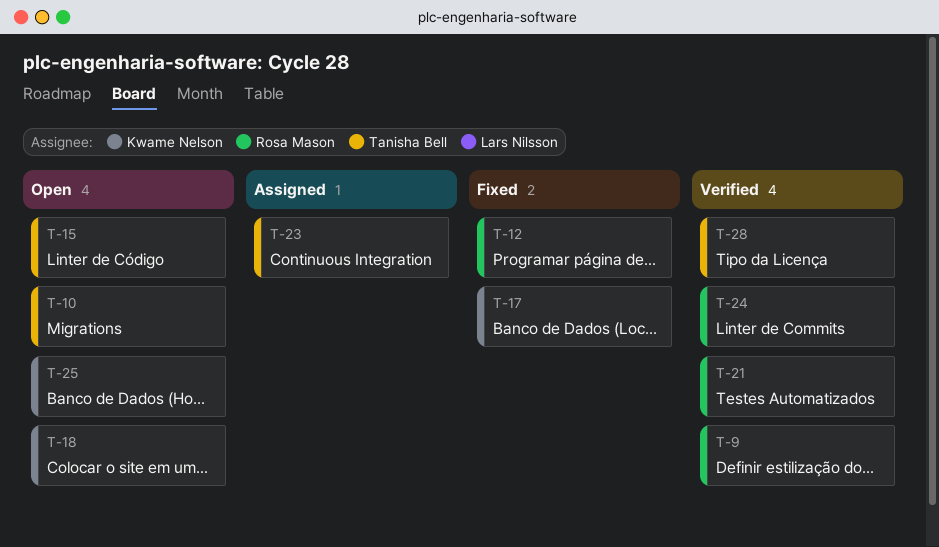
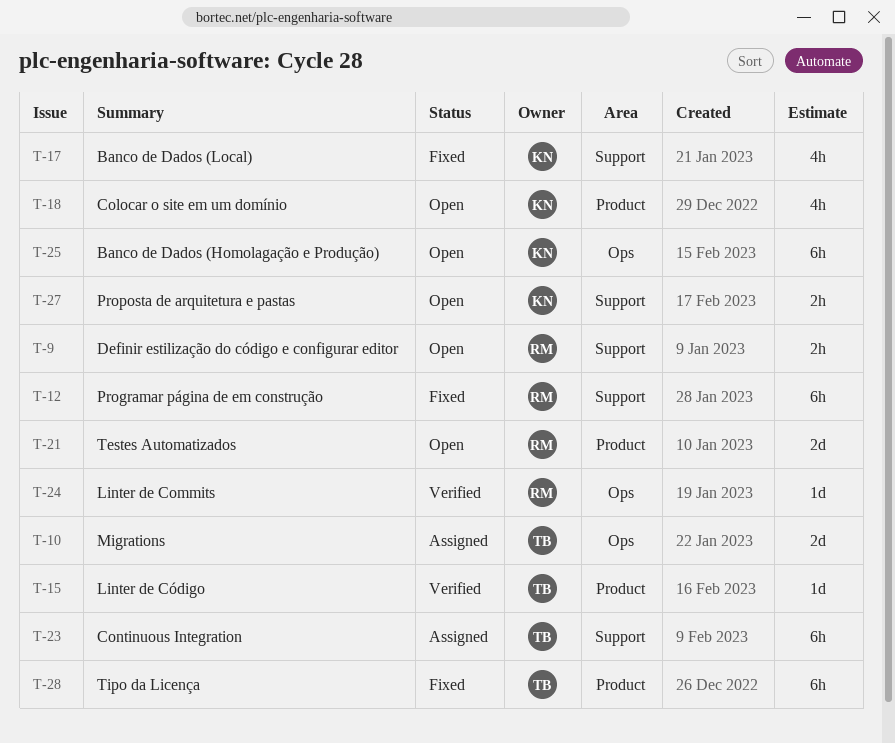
T-9, status: Verified -> Open
T-10, status: Open -> Assigned
T-15, status: Open -> Verified
T-21, status: Verified -> Open
T-27: none -> present
T-28, status: Verified -> Fixed

